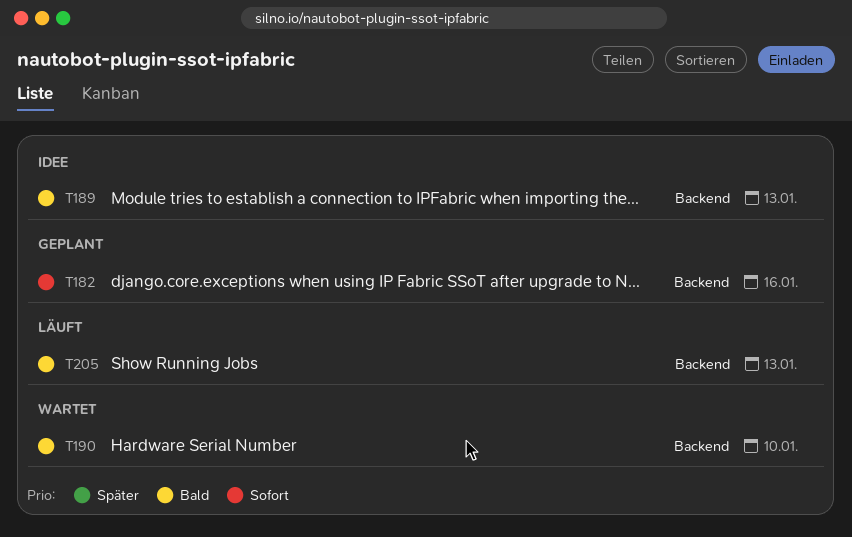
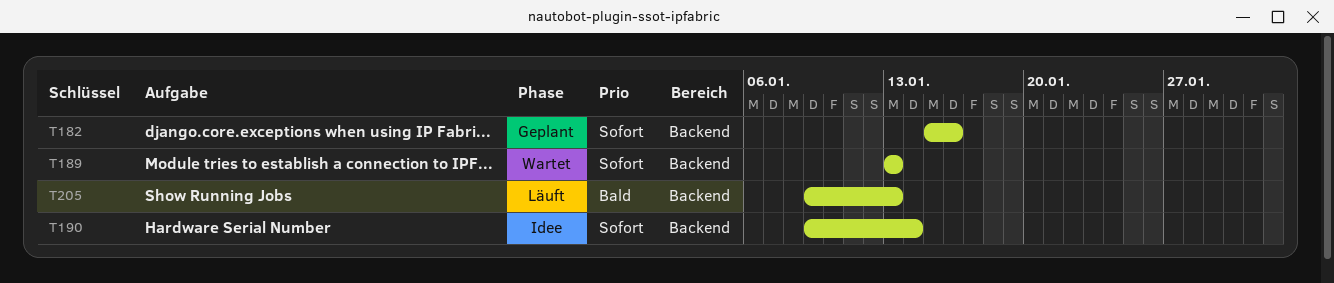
T189, status: Idee -> Wartet
T189, priority: Bald -> Sofort
T190, status: Wartet -> Idee
T190, priority: Bald -> Sofort
T190, due: Jan 10 -> Jan 14

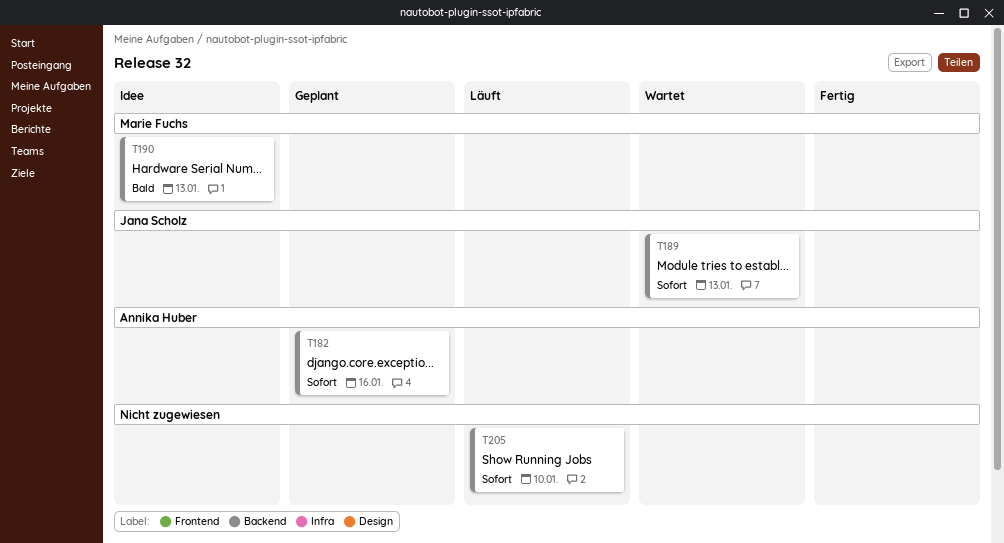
T190, priority: Sofort -> Bald
T190, due: Jan 14 -> Jan 13
T205, priority: Bald -> Sofort
T205, due: Jan 13 -> Jan 10

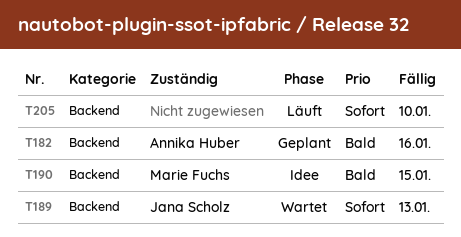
T182, priority: Sofort -> Bald
T190, due: Jan 13 -> Jan 15

